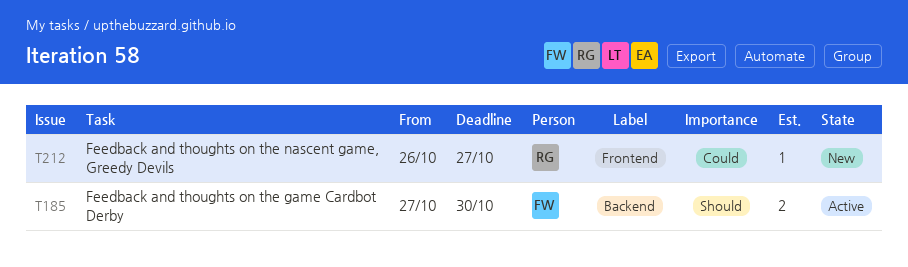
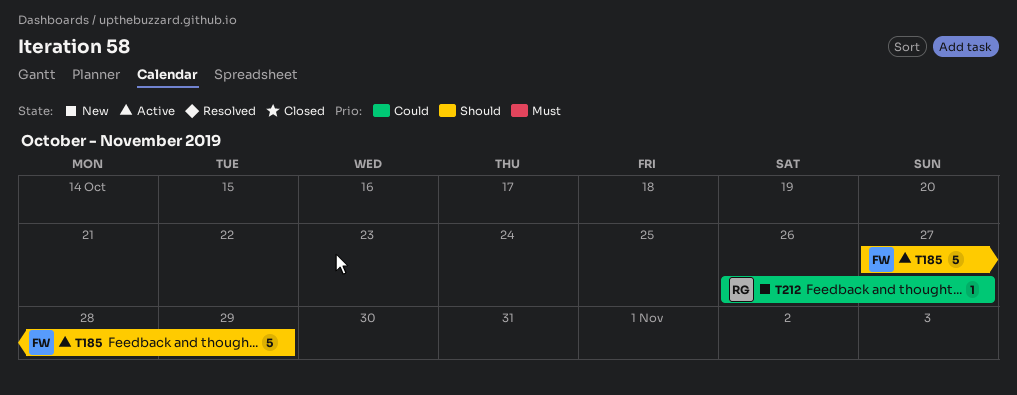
T185, estimate: 2 -> 5
T185, due: Oct 30 -> Oct 29

